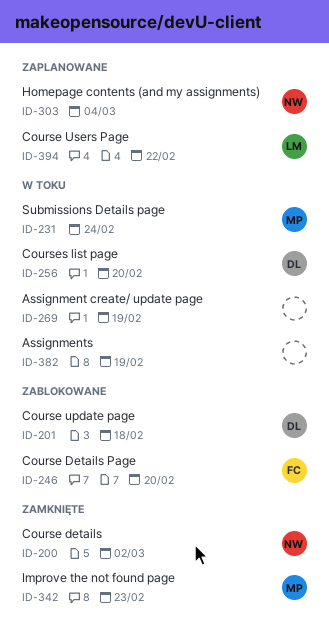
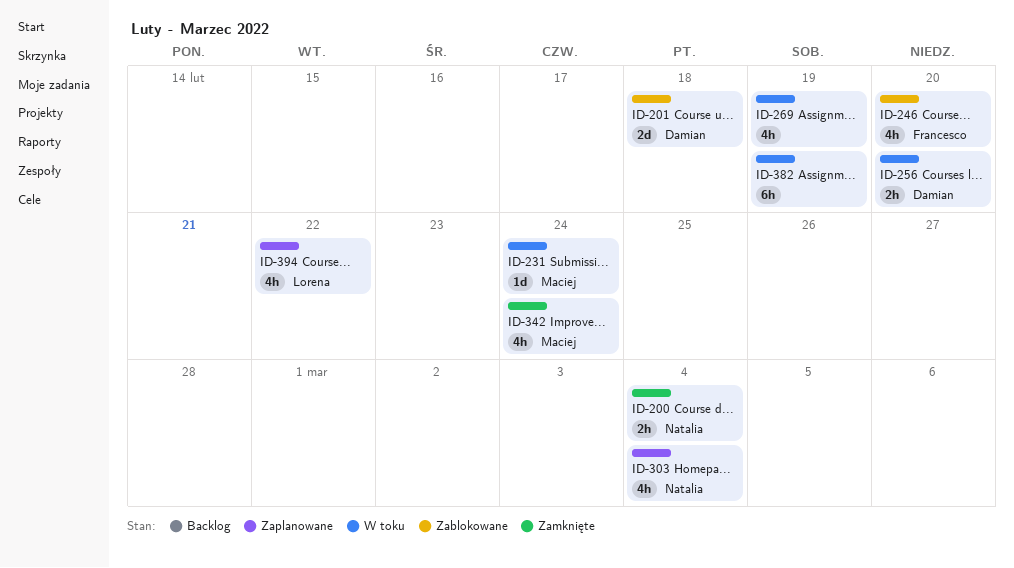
ID-200, due: Mar 2 -> Mar 4
ID-342, due: Feb 23 -> Feb 24

